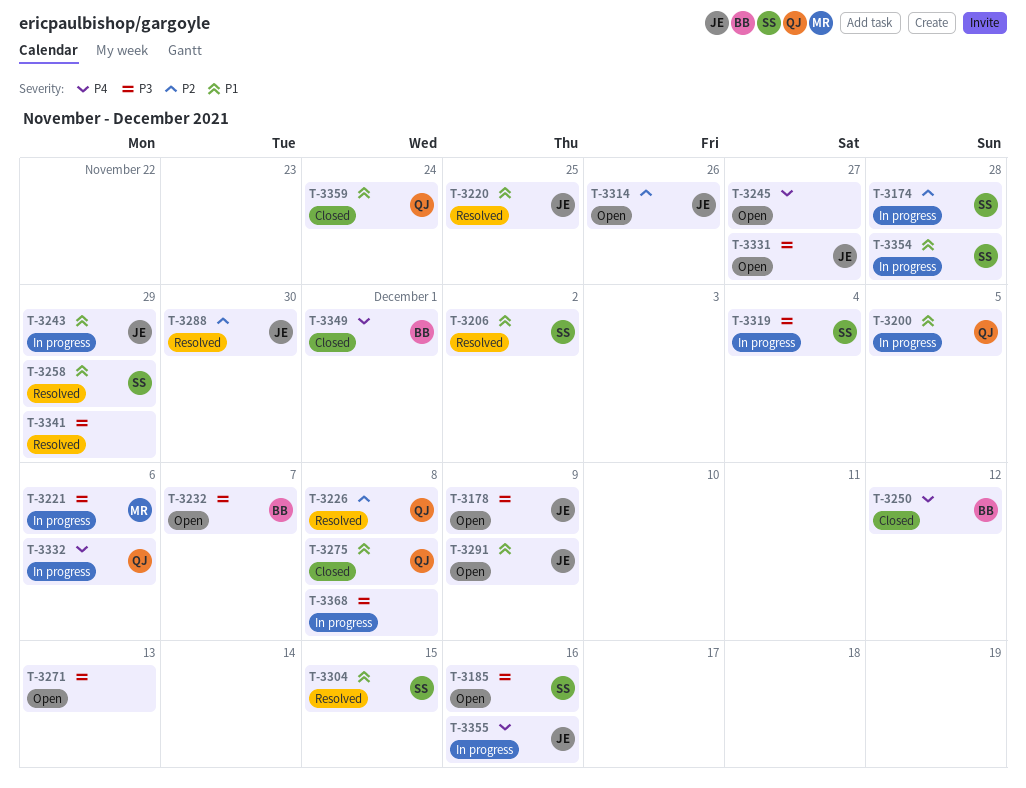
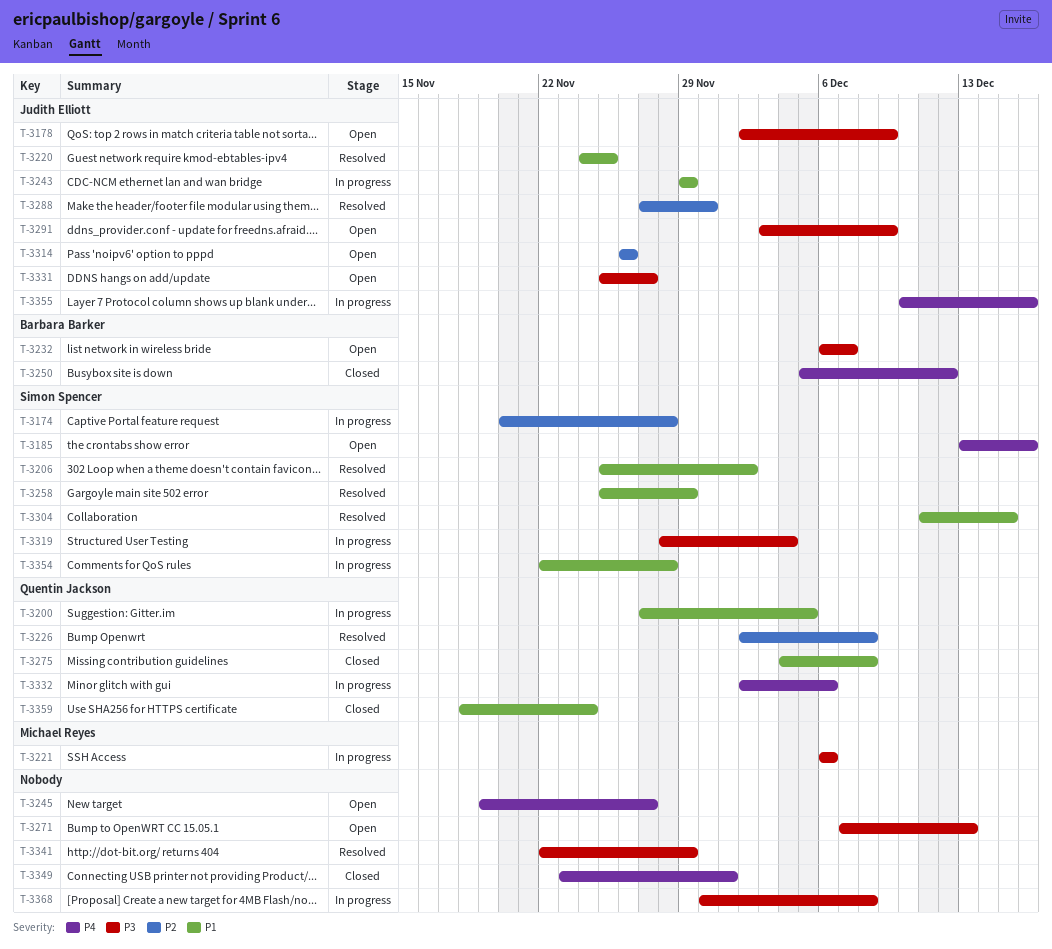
T-3185, priority: P3 -> P4
T-3291, priority: P1 -> P3
T-3349, owner: Barbara Barker -> none

